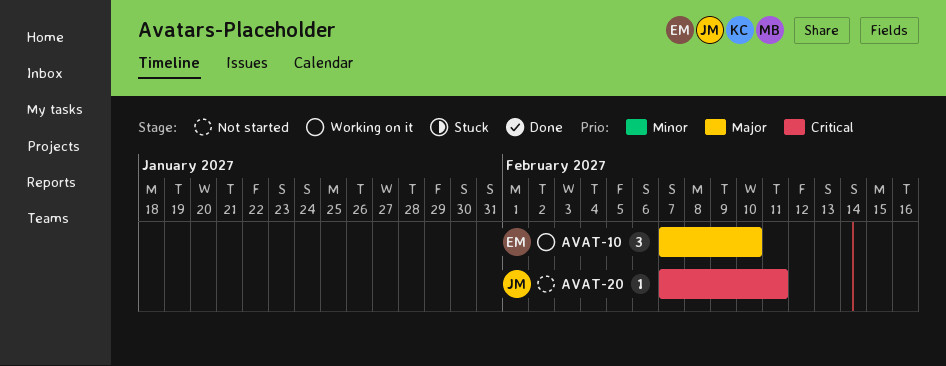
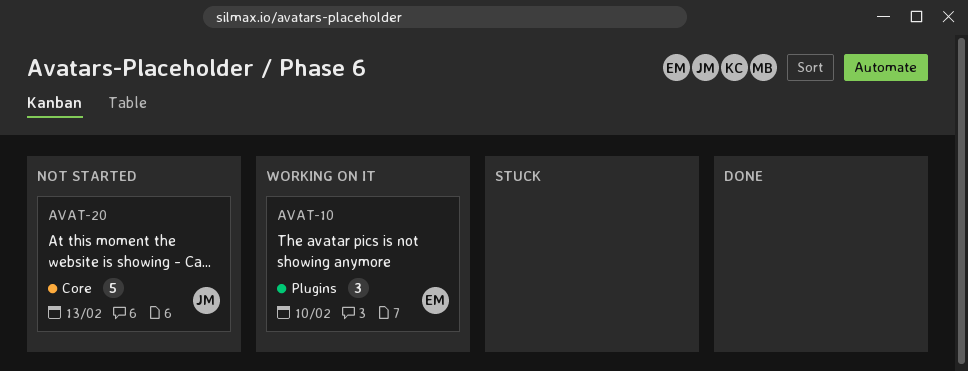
AVAT-20, estimate: 1 -> 5
AVAT-20, due: Feb 11 -> Feb 13

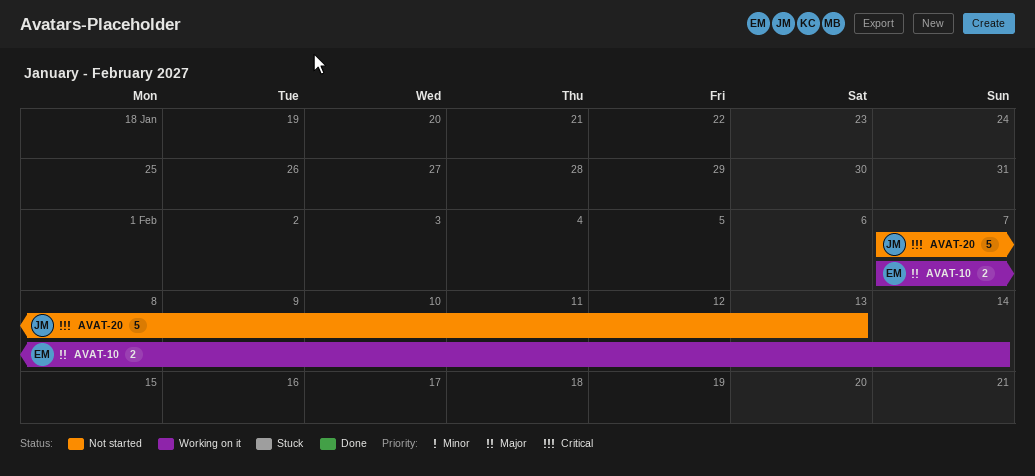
AVAT-10, estimate: 3 -> 2
AVAT-10, due: Feb 10 -> Feb 14

